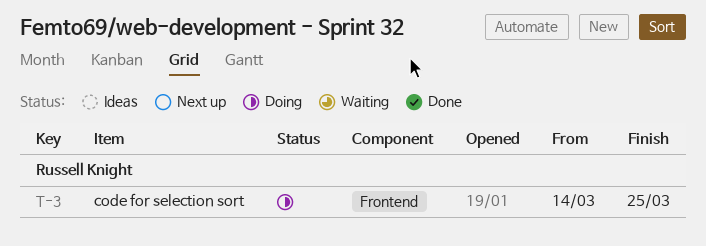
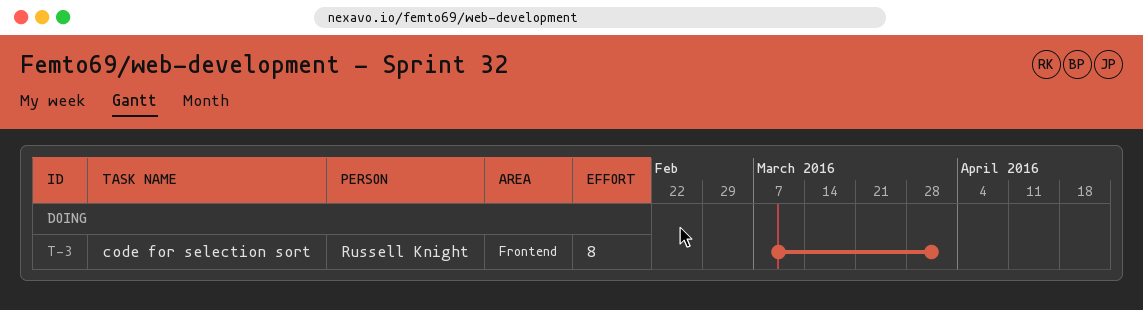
T-3, start: Mar 14 -> Mar 7
T-3, due: Mar 25 -> Apr 1

